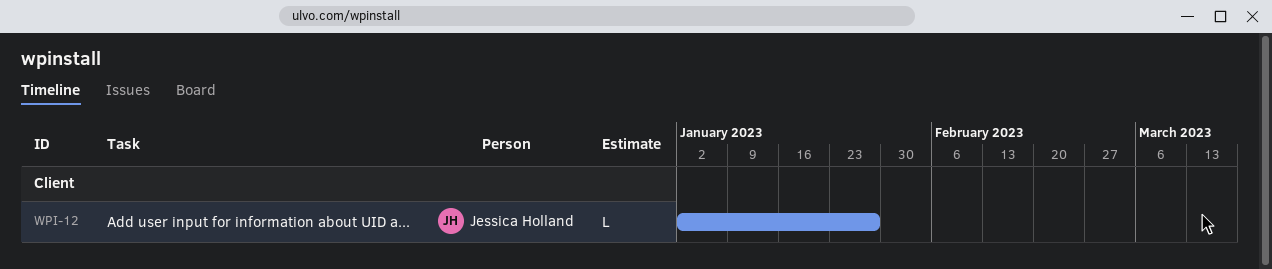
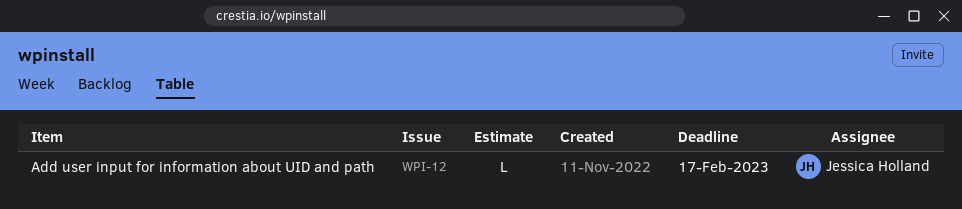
WPI-12, due: Jan 27 -> Feb 17

